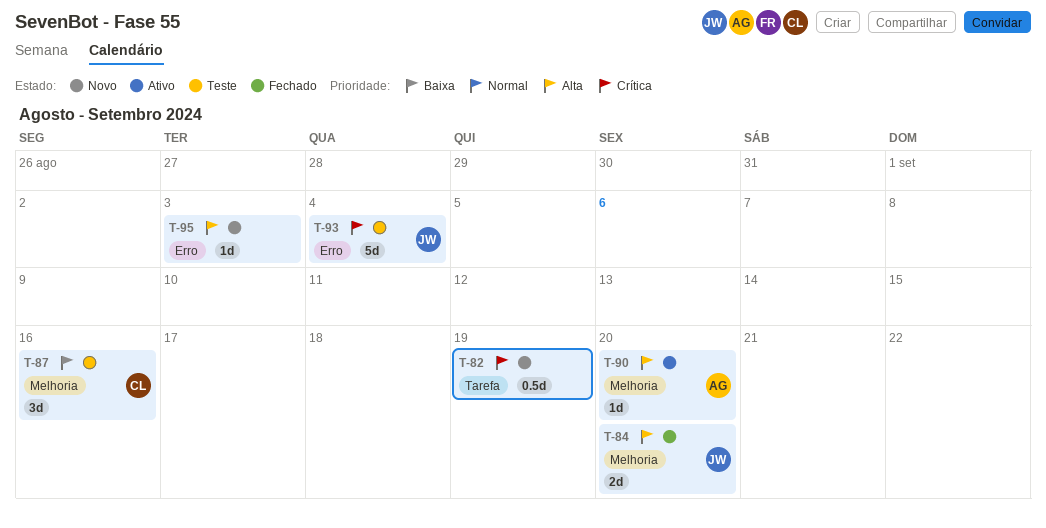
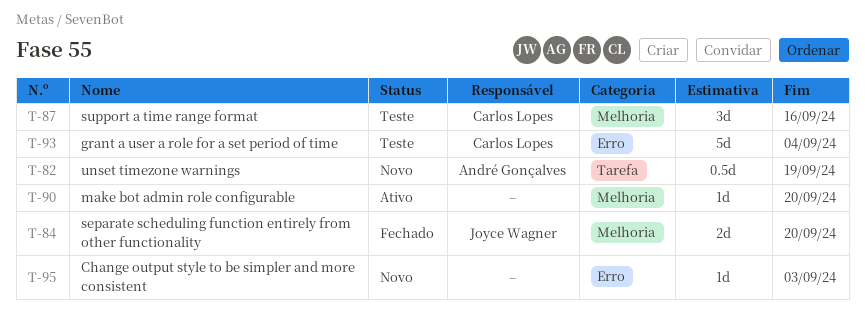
T-82, owner: none -> André Gonçalves
T-90, owner: André Gonçalves -> none
T-93, owner: Joyce Wagner -> Carlos Lopes

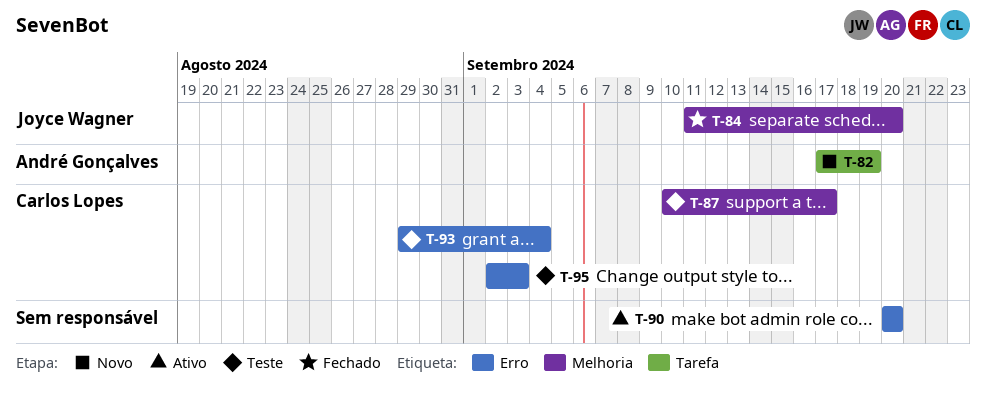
T-87, due: Sep 16 -> Sep 17
T-90, label: Melhoria -> Erro
T-95, status: Novo -> Teste
T-95, owner: none -> Carlos Lopes

